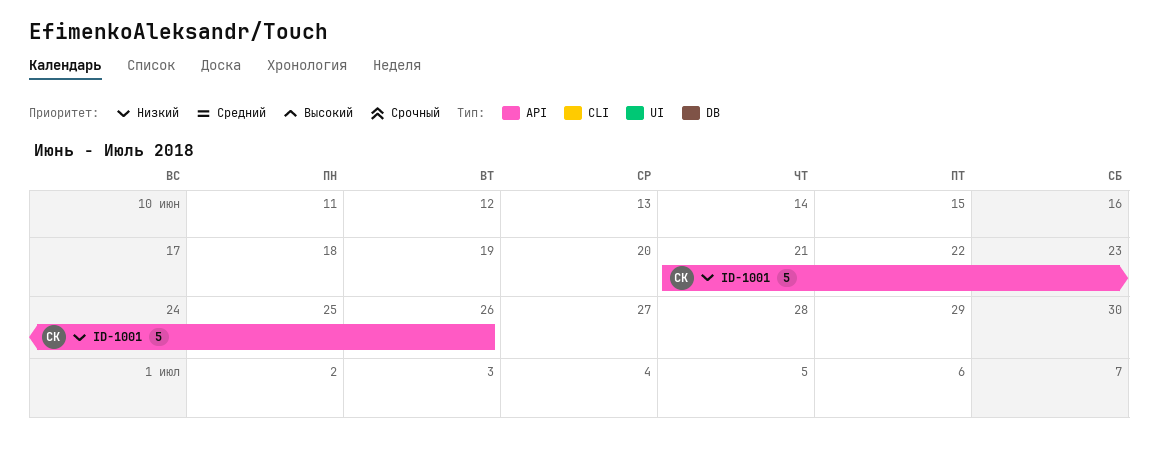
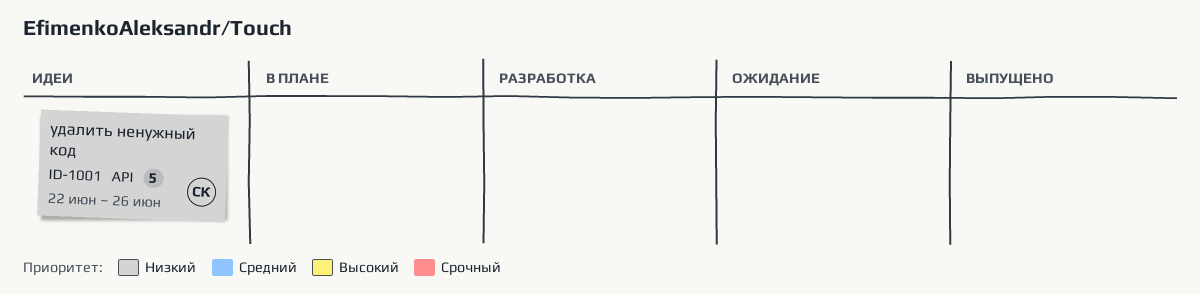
ID-1001, start: Jun 21 -> Jun 22

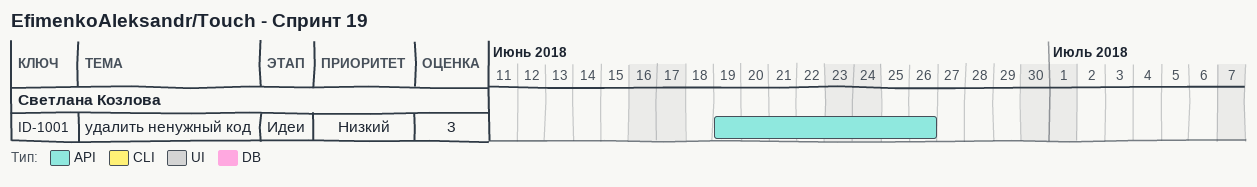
ID-1001, estimate: 5 -> 3
ID-1001, start: Jun 22 -> Jun 19

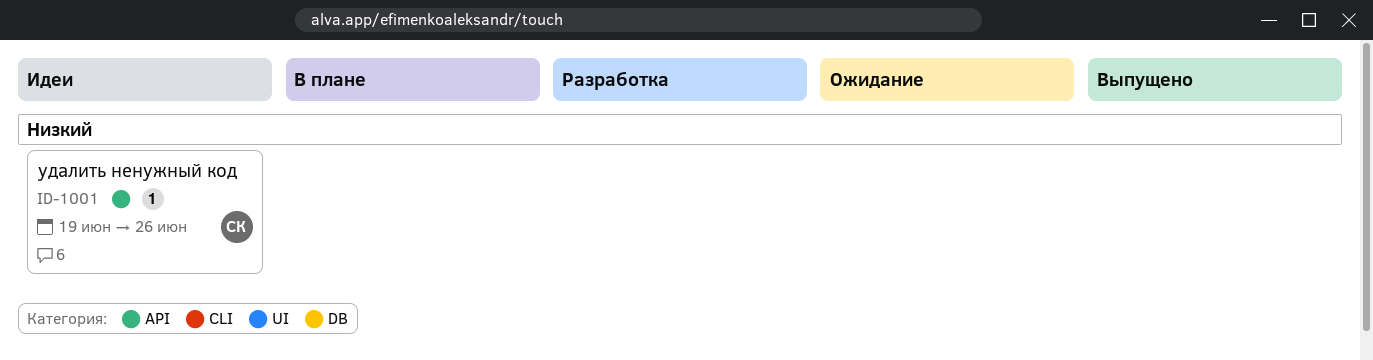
ID-1001, estimate: 3 -> 1

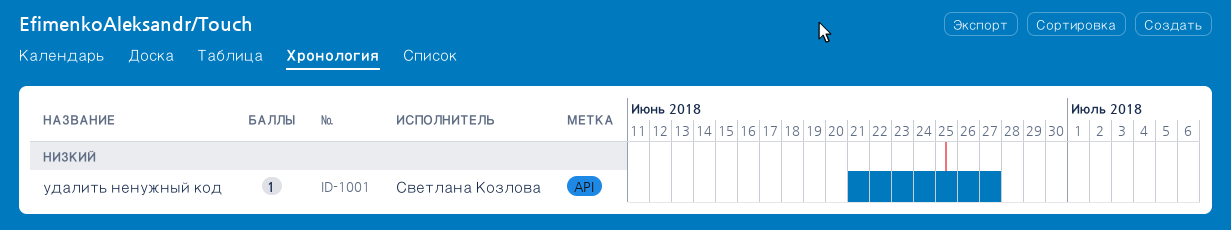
ID-1001, start: Jun 19 -> Jun 21
ID-1001, due: Jun 26 -> Jun 27

